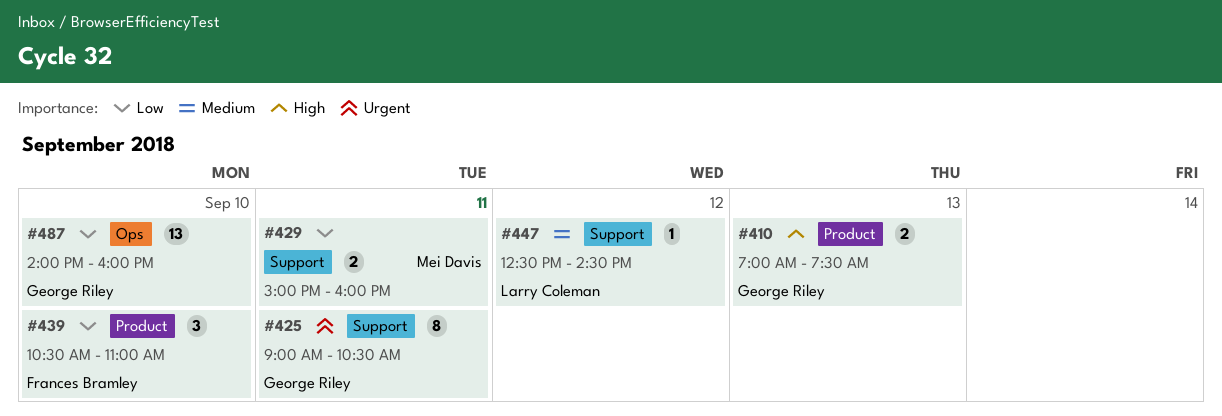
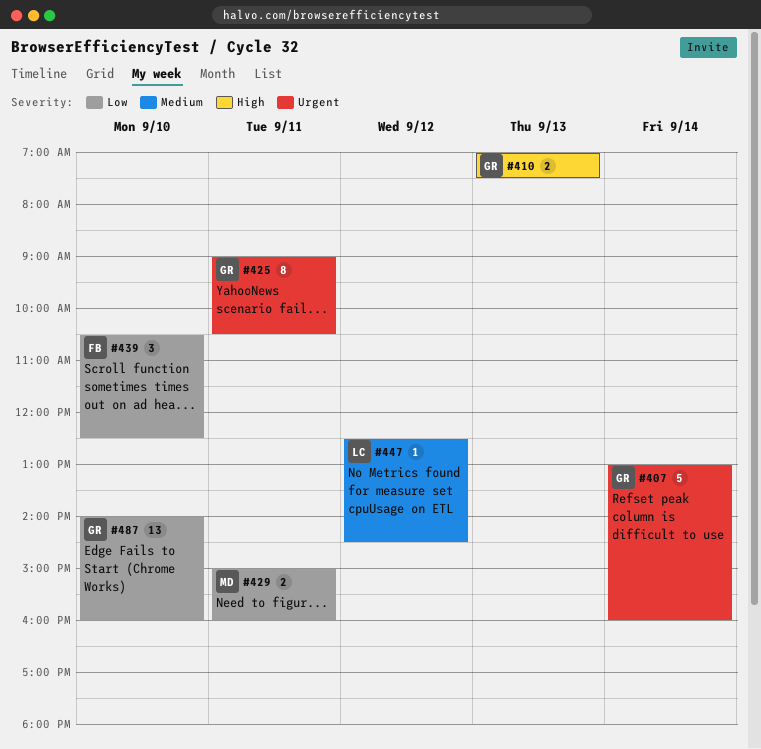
#407: none -> present
#439, ends: 11:00 -> 12:30

